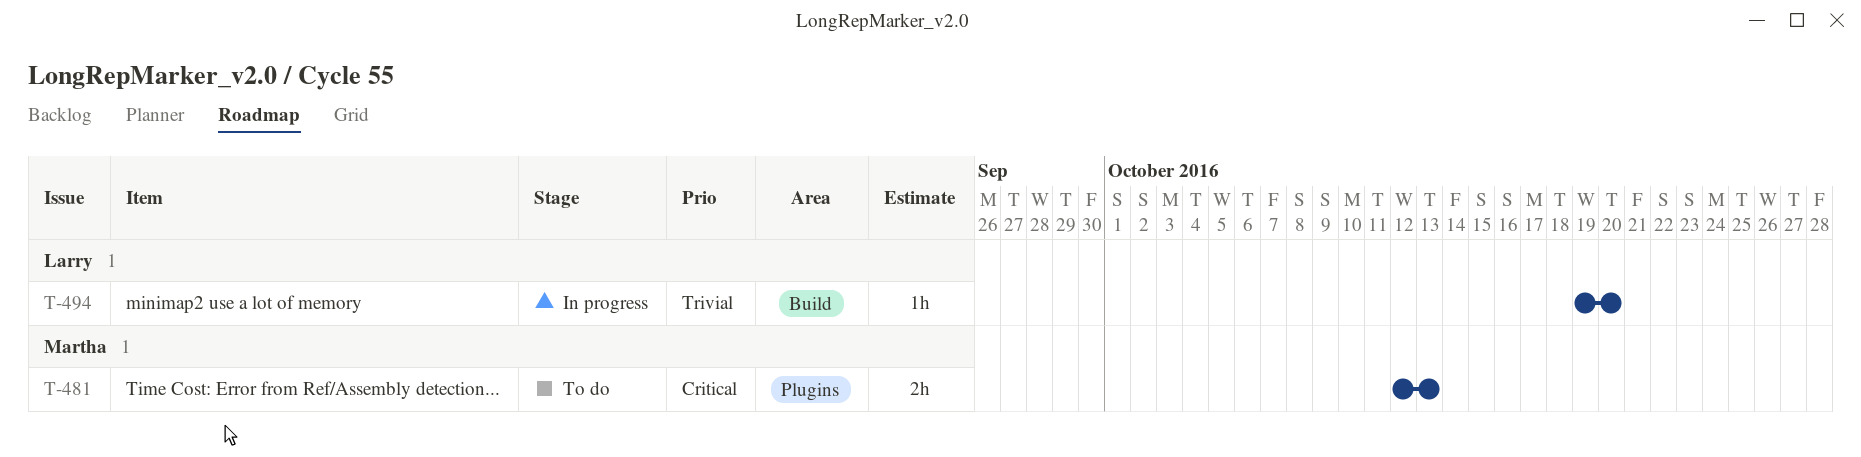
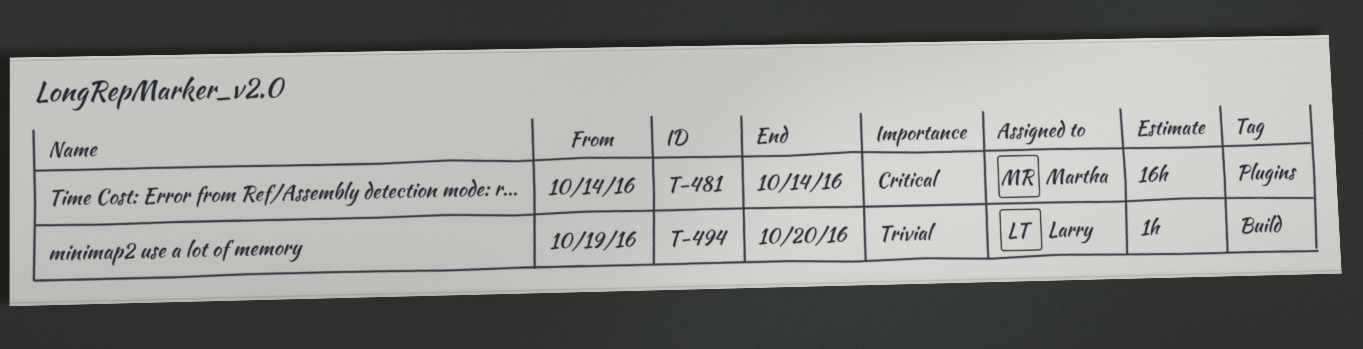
T-481, estimate: 2h -> 16h
T-481, start: Oct 12 -> Oct 14
T-481, due: Oct 13 -> Oct 14

